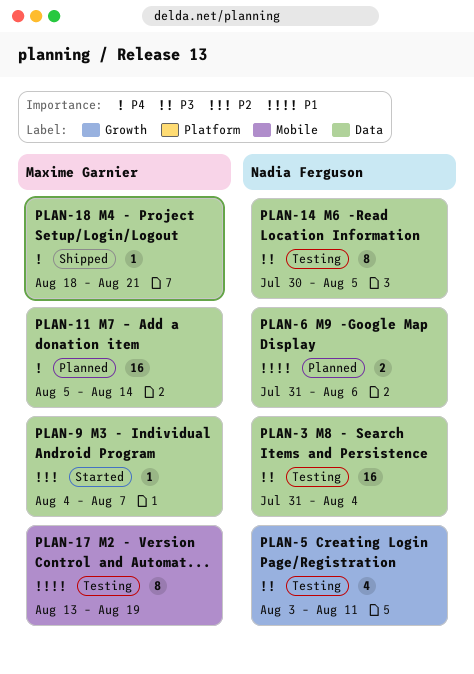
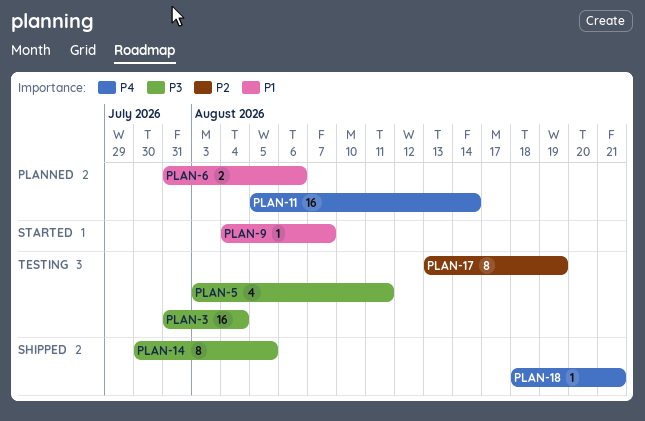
PLAN-9, priority: P2 -> P1
PLAN-14, status: Testing -> Shipped
PLAN-17, priority: P1 -> P2

